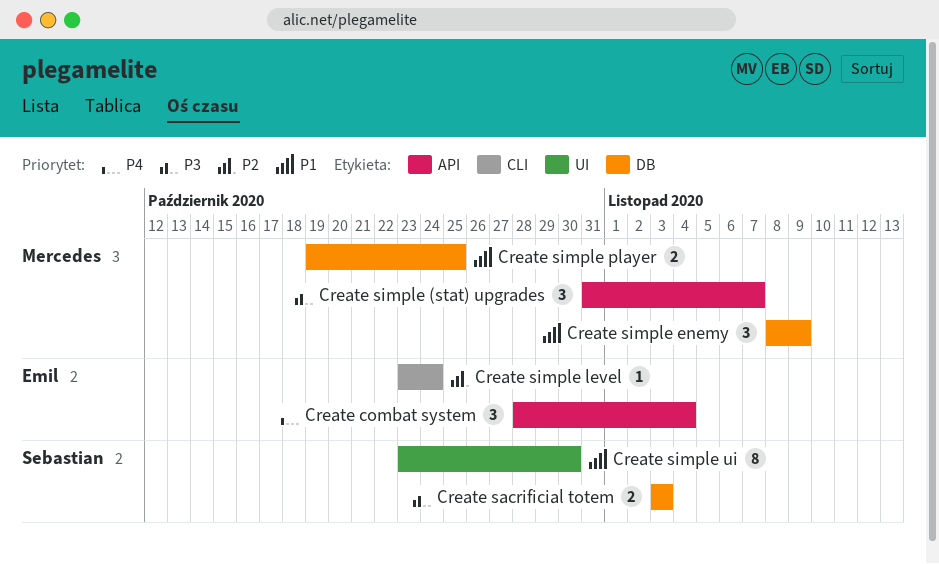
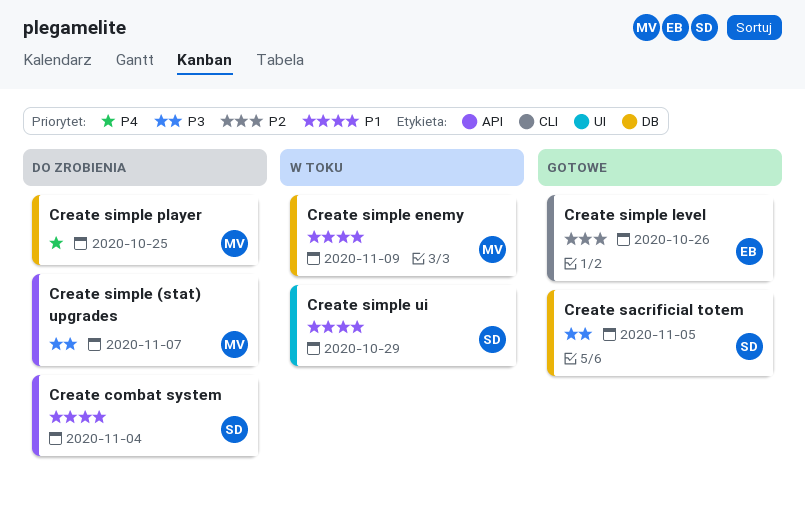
Create combat system, owner: Emil -> Sebastian
Create combat system, priority: P4 -> P1
Create sacrificial totem, due: Nov 3 -> Nov 5
Create simple level, due: Oct 24 -> Oct 26
Create simple player, priority: P1 -> P4
Create simple ui, due: Oct 30 -> Oct 29

